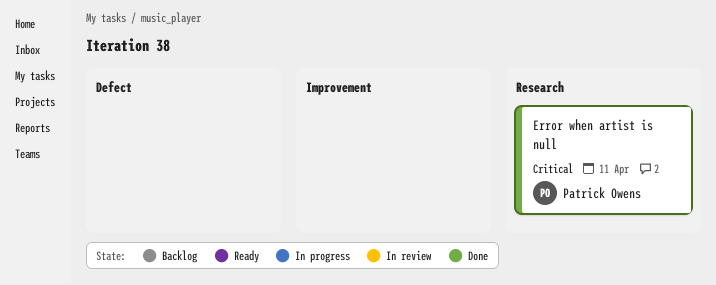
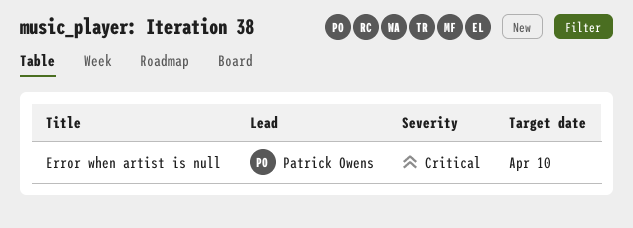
Error when artist is null, due: Apr 11 -> Apr 10

